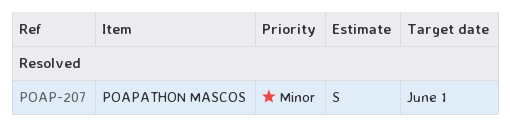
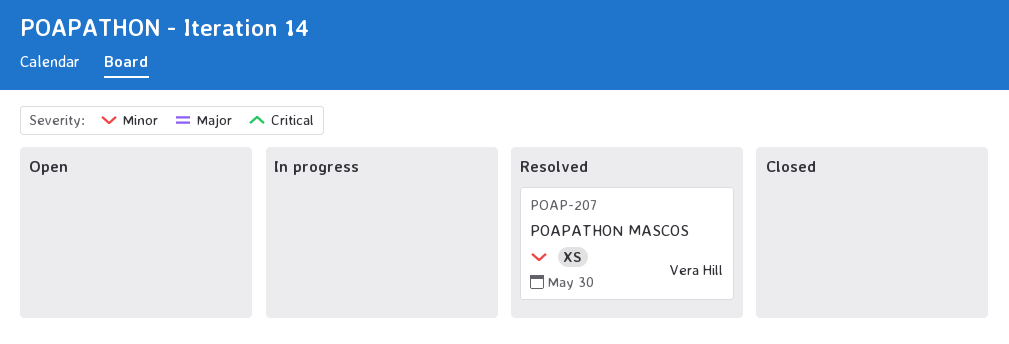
POAP-207, estimate: S -> XS
POAP-207, due: Jun 1 -> May 30

